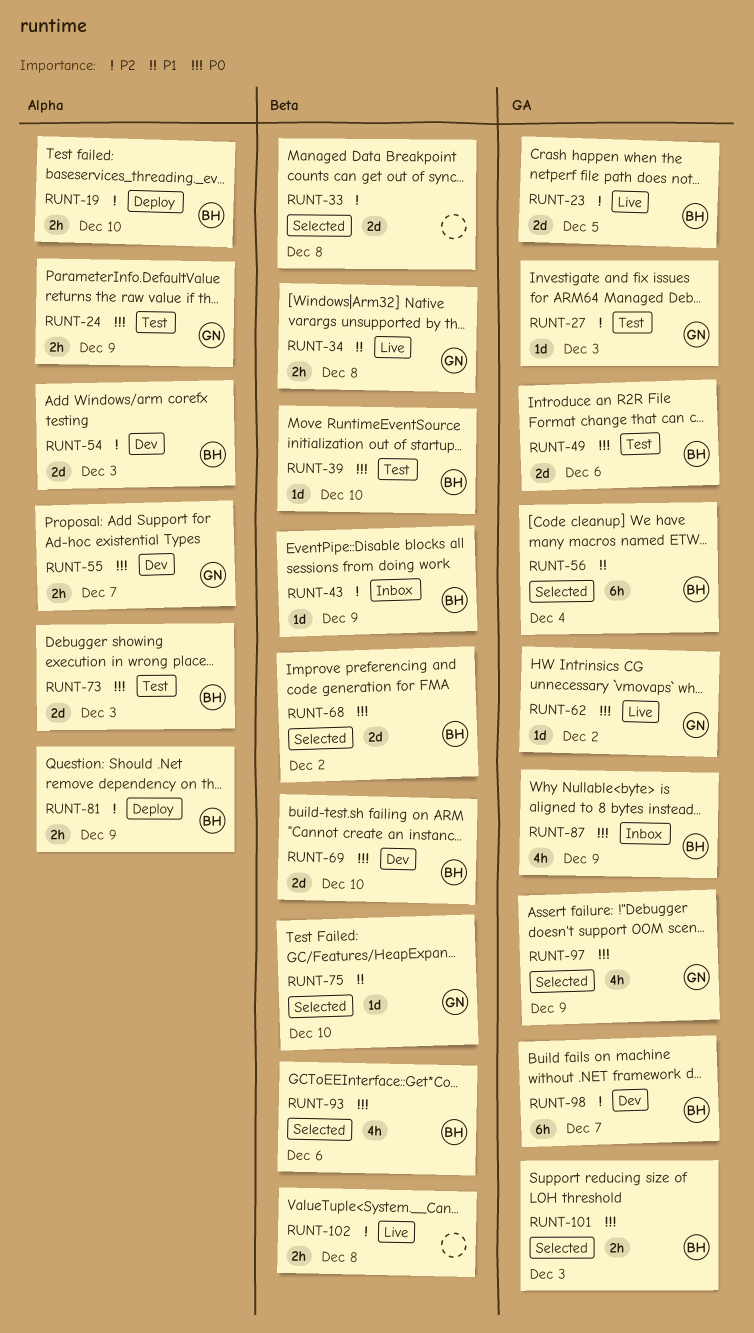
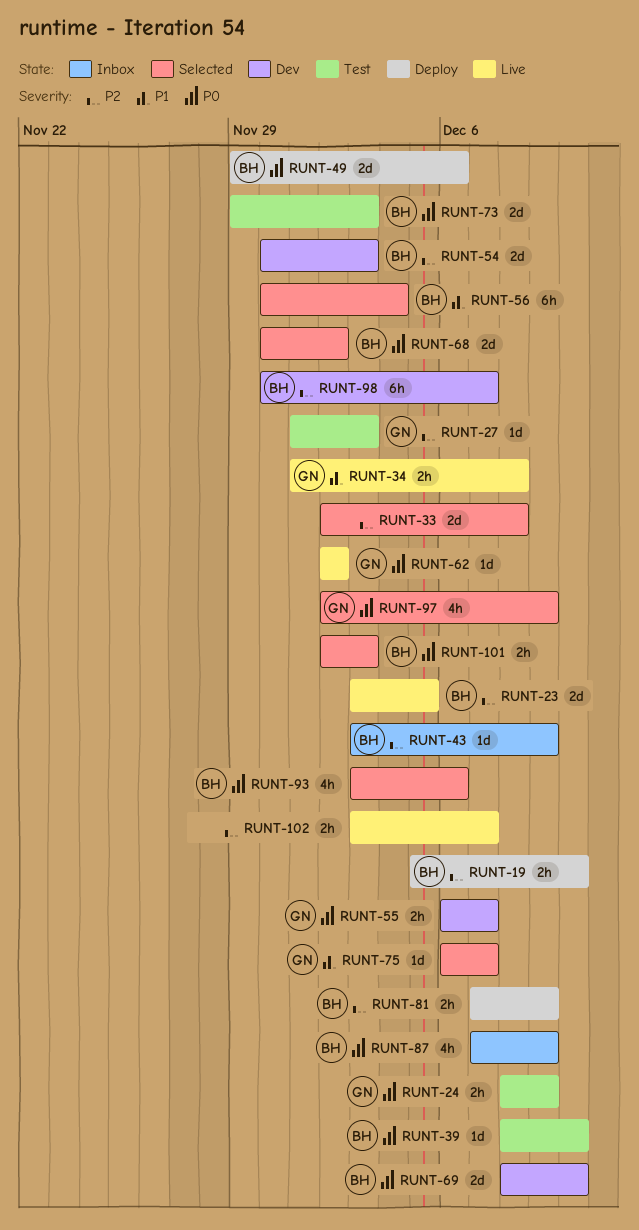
RUNT-49, status: Test -> Deploy
RUNT-75, due: Dec 10 -> Dec 7
RUNT-102, due: Dec 8 -> Dec 7

